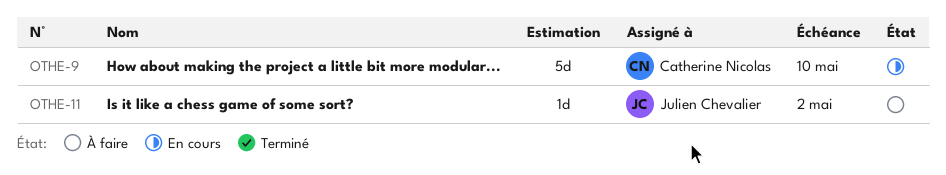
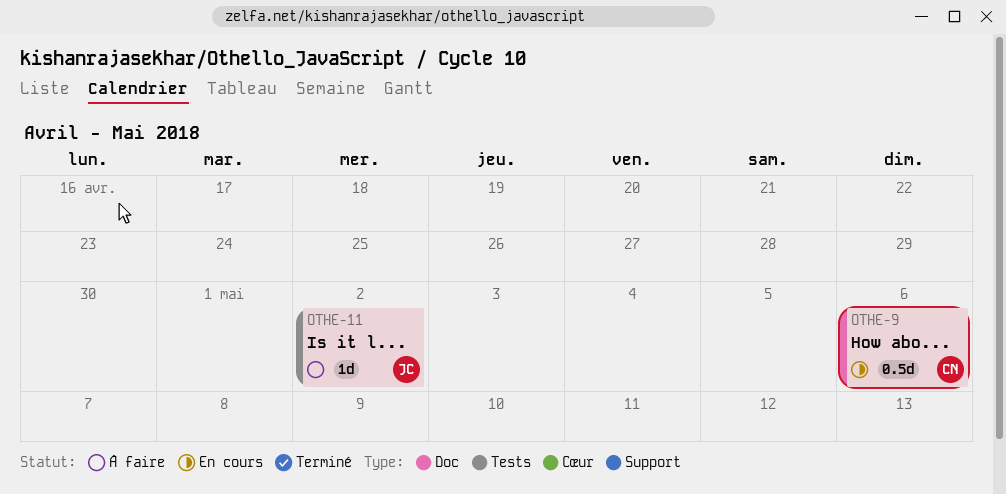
OTHE-9, estimate: 5d -> 0.5d
OTHE-9, due: May 10 -> May 6

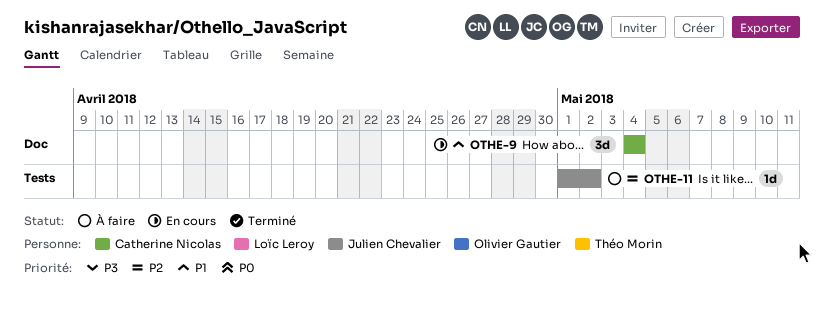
OTHE-9, estimate: 0.5d -> 3d
OTHE-9, due: May 6 -> May 4

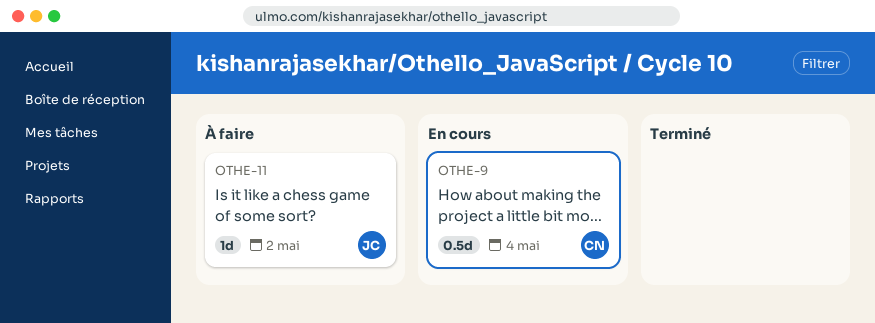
OTHE-9, estimate: 3d -> 0.5d

